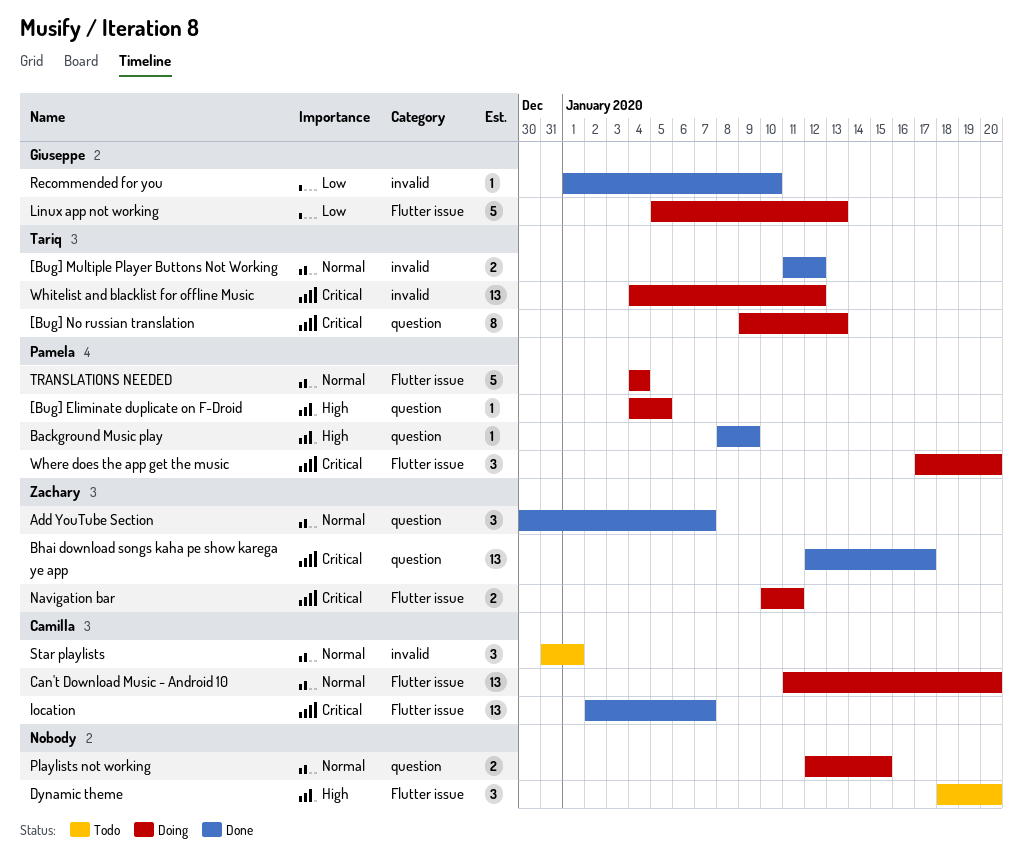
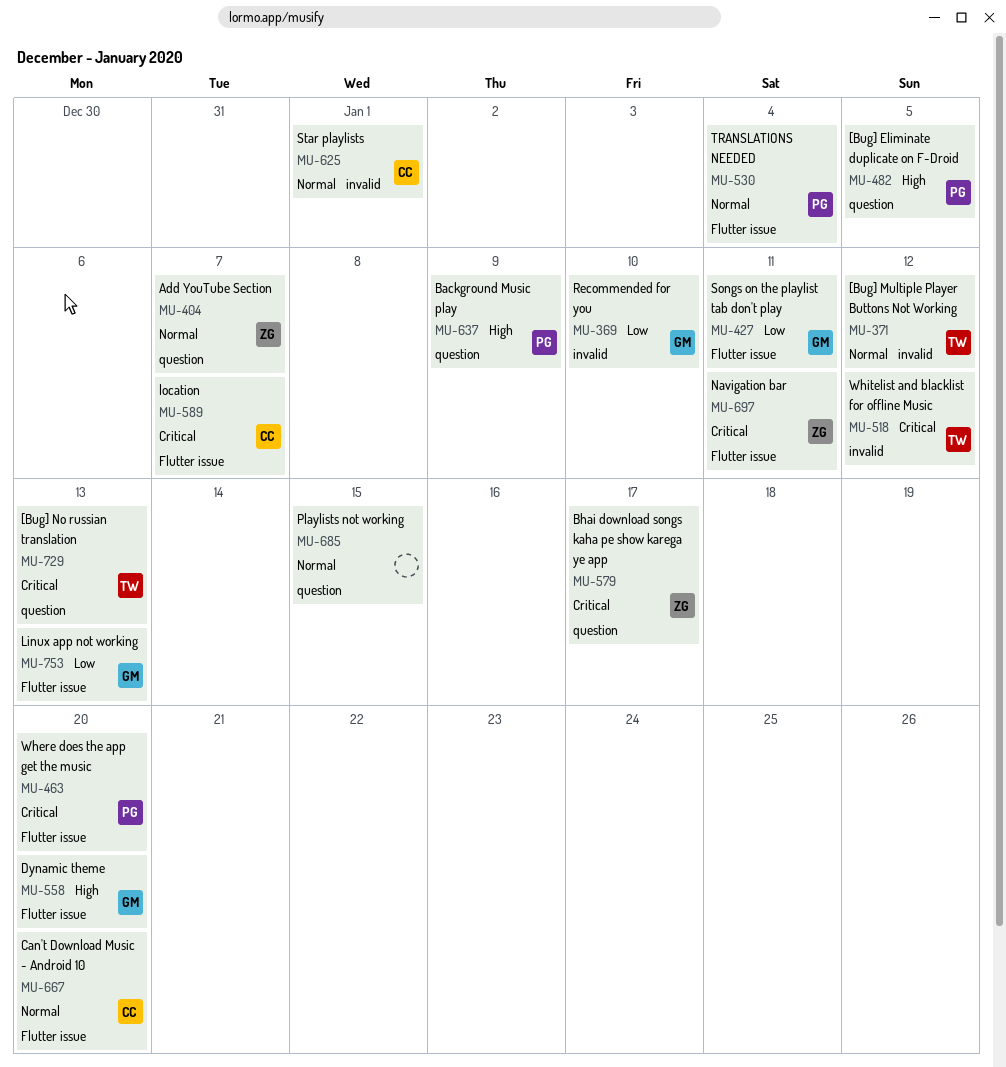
Dynamic theme, owner: none -> Giuseppe
Songs on the playlist tab don't play: none -> present

